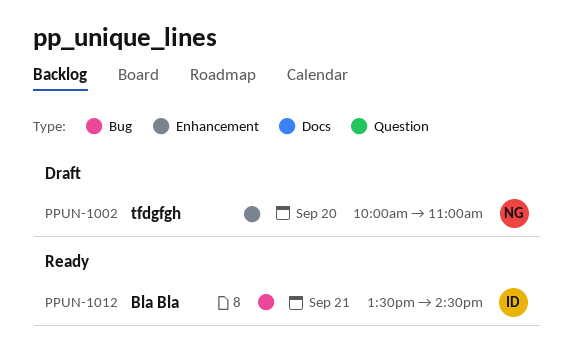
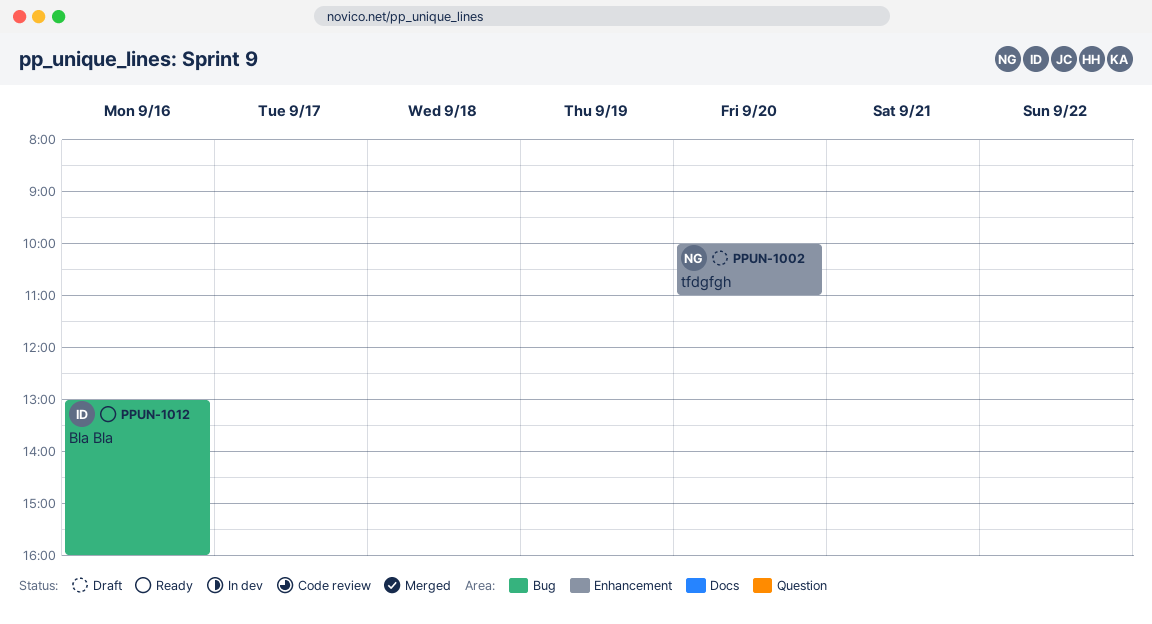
PPUN-1012, day: Sep 21 -> Sep 16
PPUN-1012, begins: 13:30 -> 13:00
PPUN-1012, ends: 14:30 -> 16:00

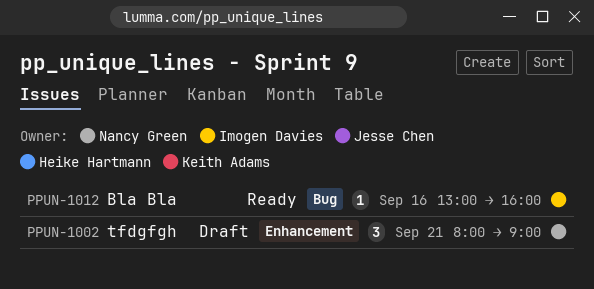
PPUN-1002, day: Sep 20 -> Sep 21
PPUN-1002, begins: 10:00 -> 08:00
PPUN-1002, ends: 11:00 -> 09:00

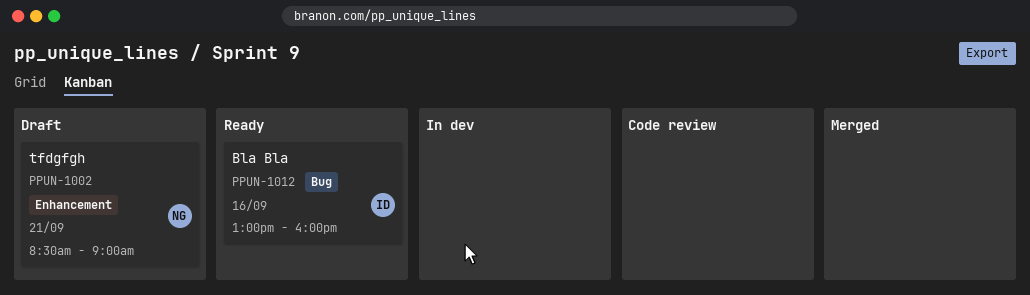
PPUN-1002, begins: 08:00 -> 08:30

